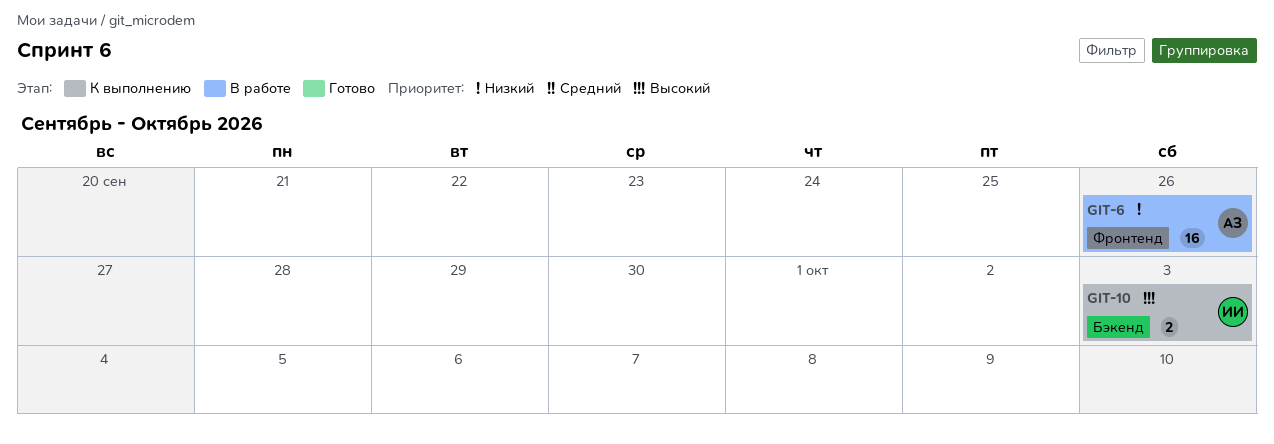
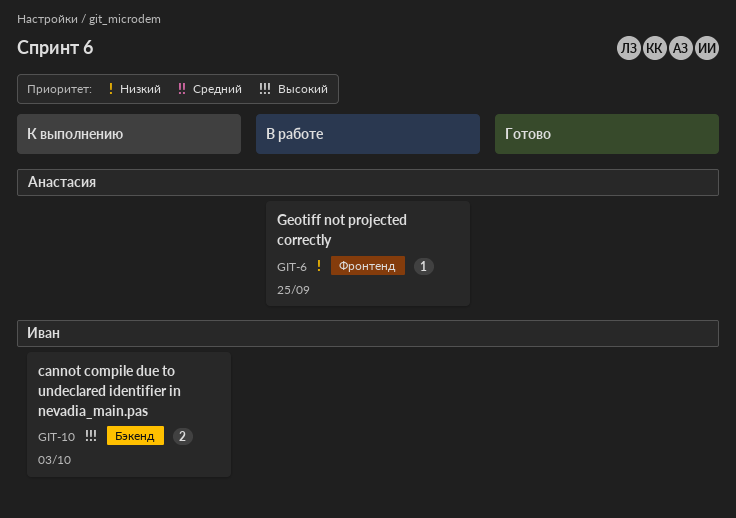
GIT-6, estimate: 16 -> 1
GIT-6, due: Sep 26 -> Sep 25

